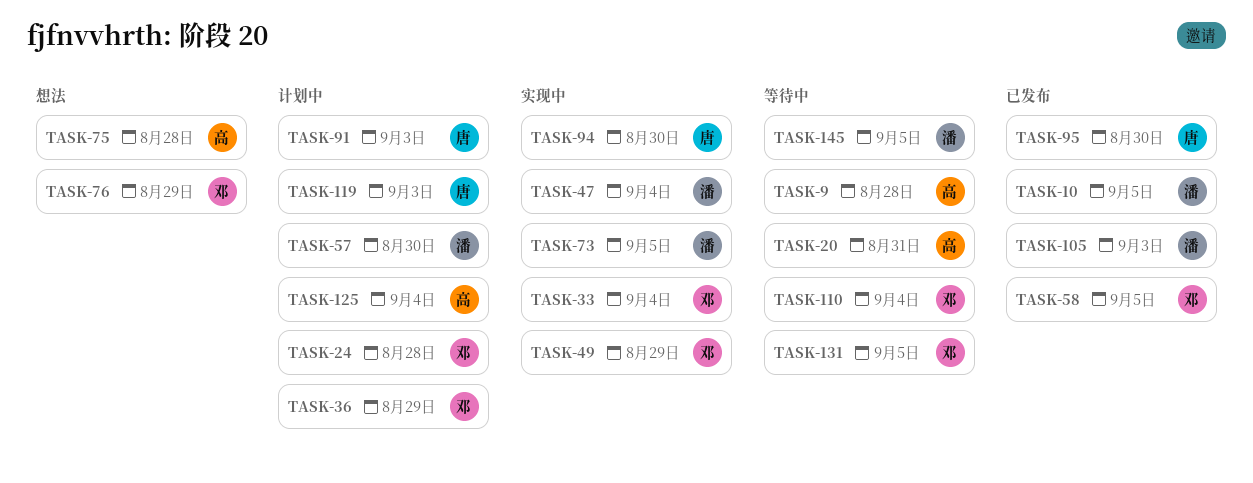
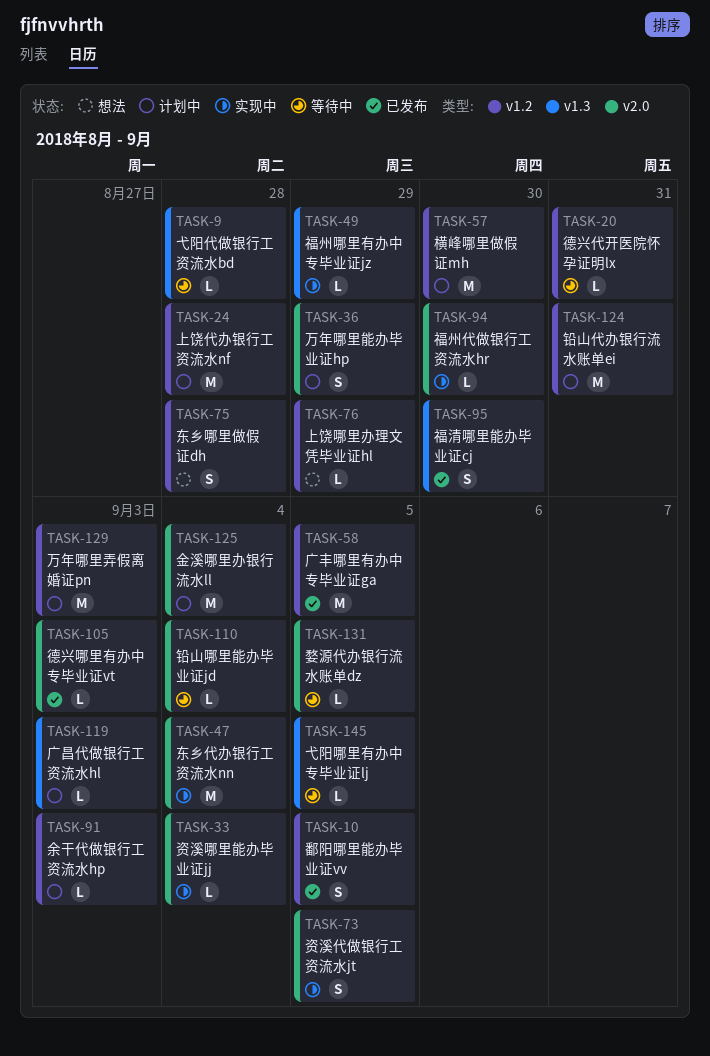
TASK-124: none -> present
TASK-129: none -> present

